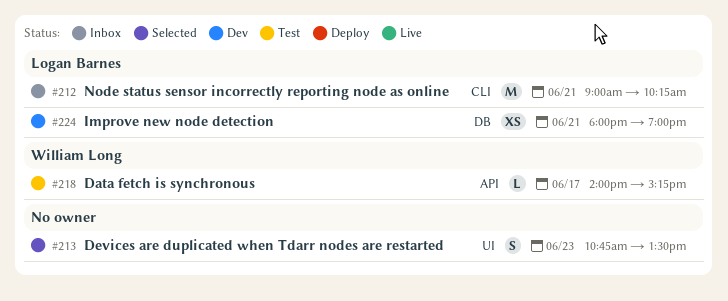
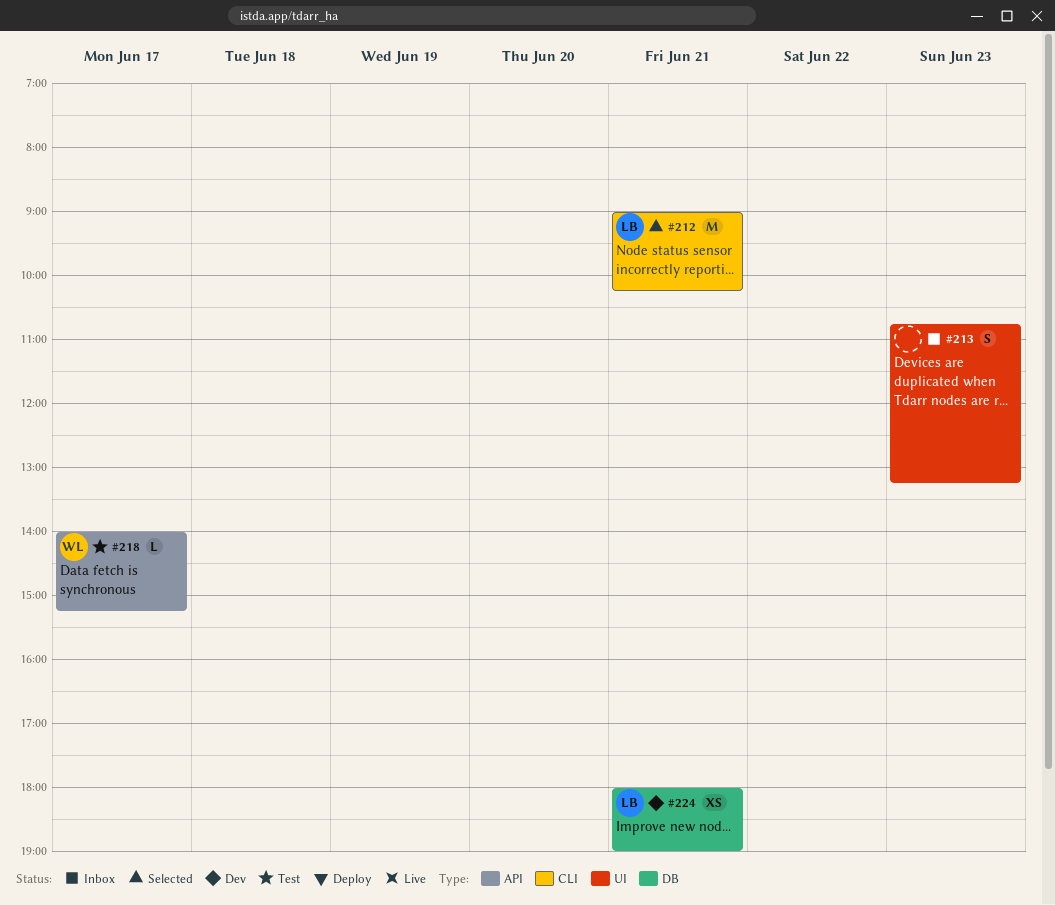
#212, status: Inbox -> Selected
#213, status: Selected -> Inbox
#213, ends: 13:30 -> 13:15

